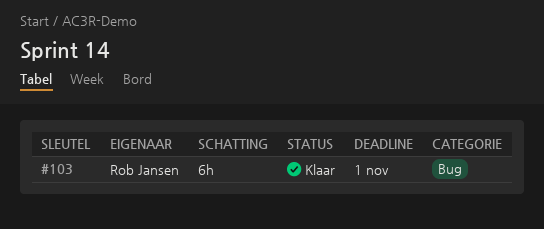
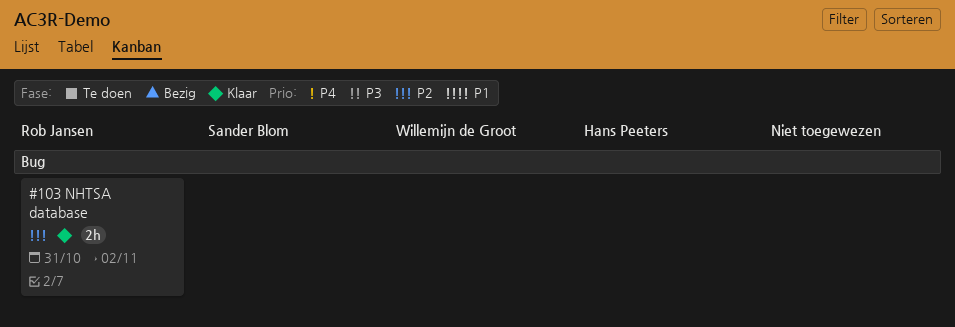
#103, estimate: 6h -> 2h
#103, due: Nov 1 -> Nov 2

